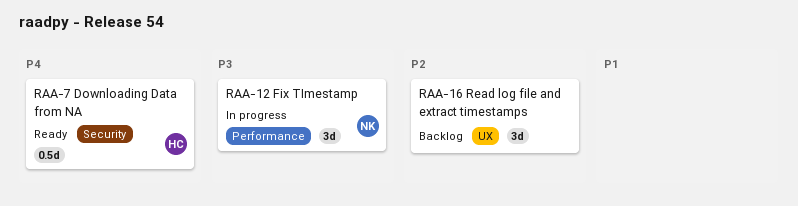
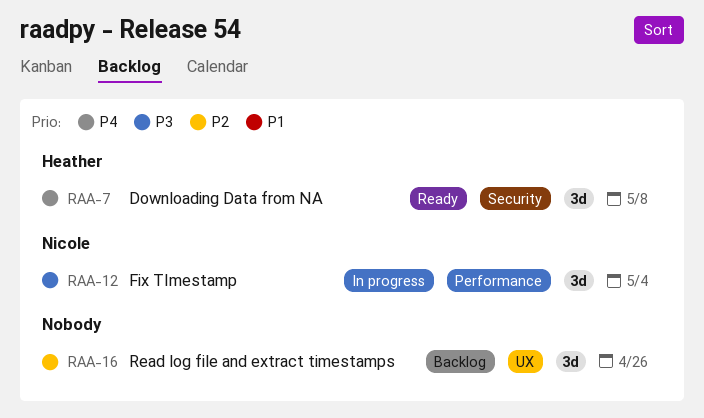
RAA-7, estimate: 0.5d -> 3d

